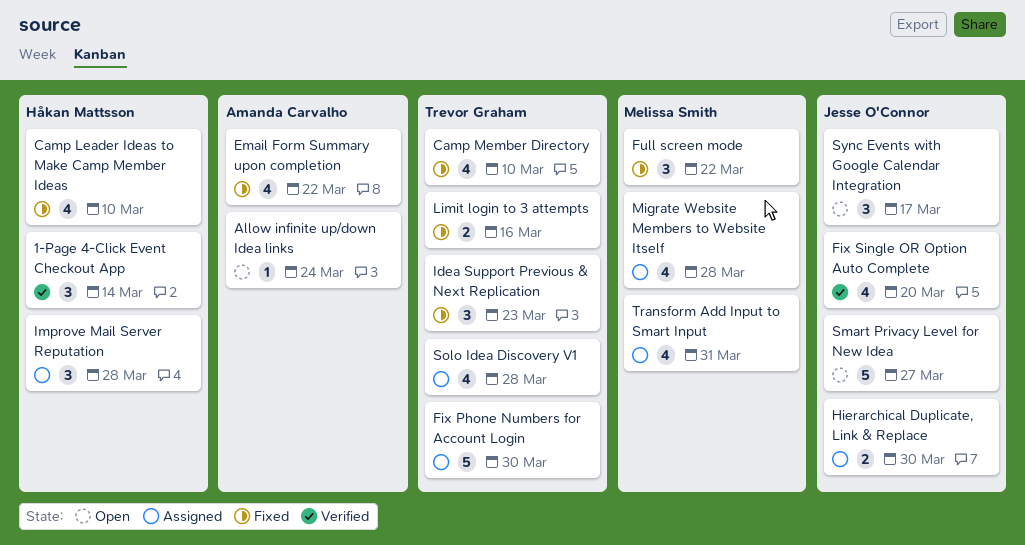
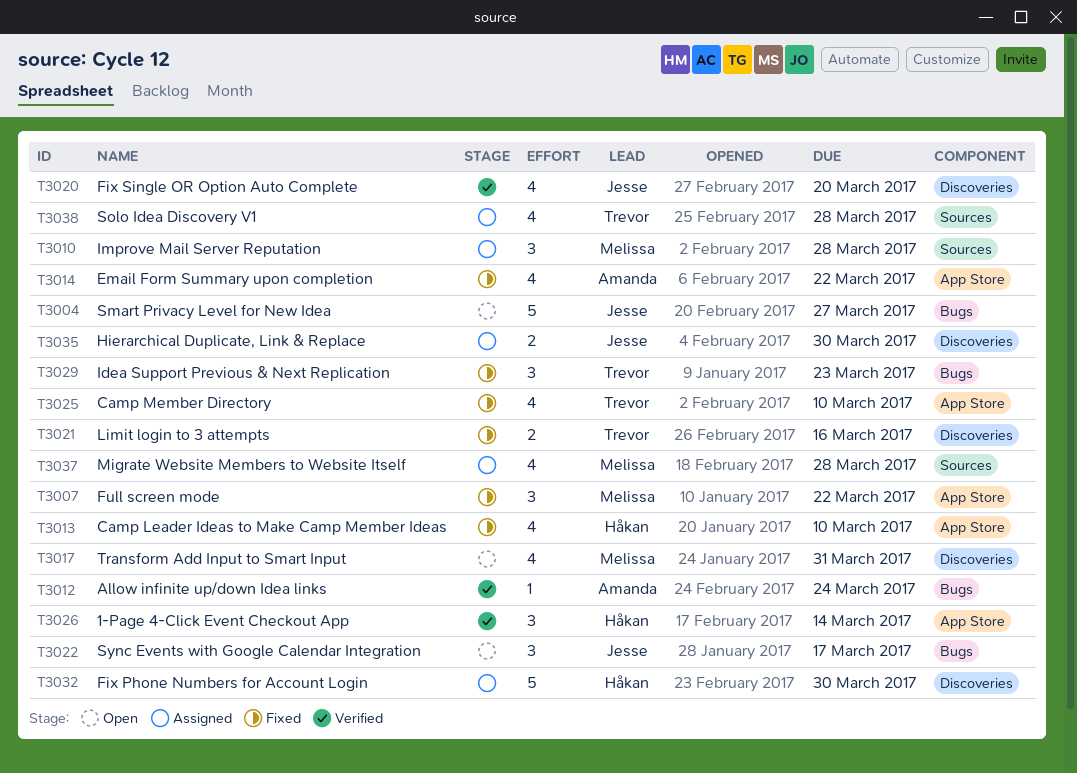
Allow infinite up/down Idea links, status: Open -> Verified
Fix Phone Numbers for Account Login, owner: Trevor Graham -> Håkan Mattsson
Improve Mail Server Reputation, owner: Håkan Mattsson -> Melissa Smith
Transform Add Input to Smart Input, status: Assigned -> Open

